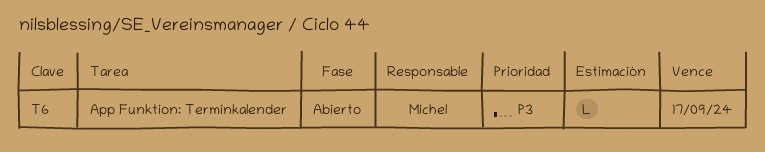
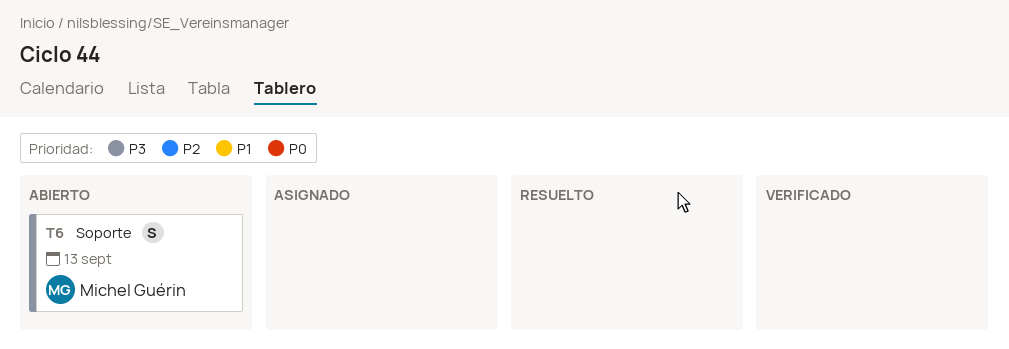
T6, estimate: L -> S
T6, due: Sep 17 -> Sep 13

